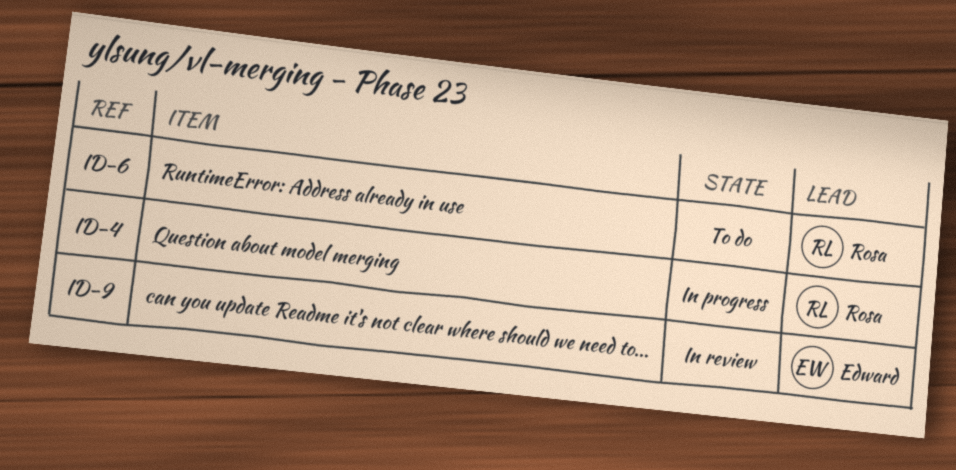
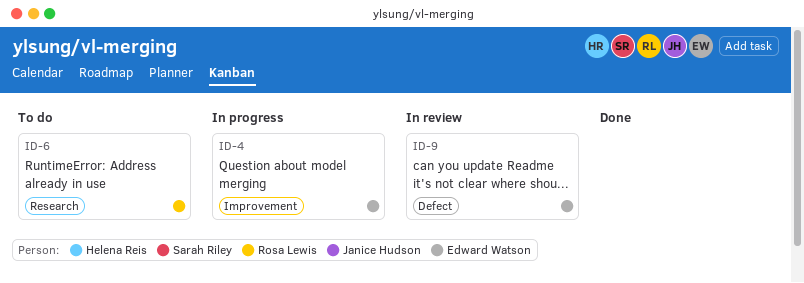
ID-4, owner: Rosa Lewis -> Edward Watson

